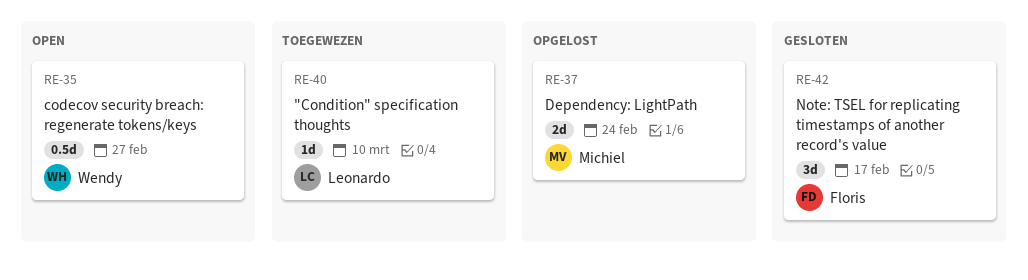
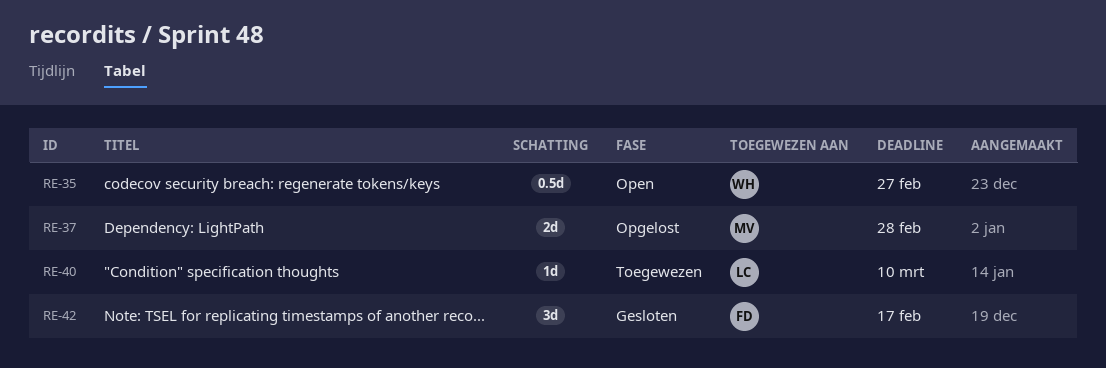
RE-37, due: Feb 24 -> Feb 28

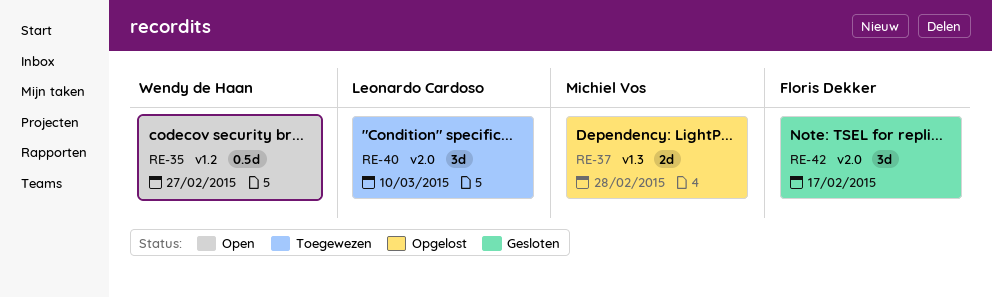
RE-40, estimate: 1d -> 3d

